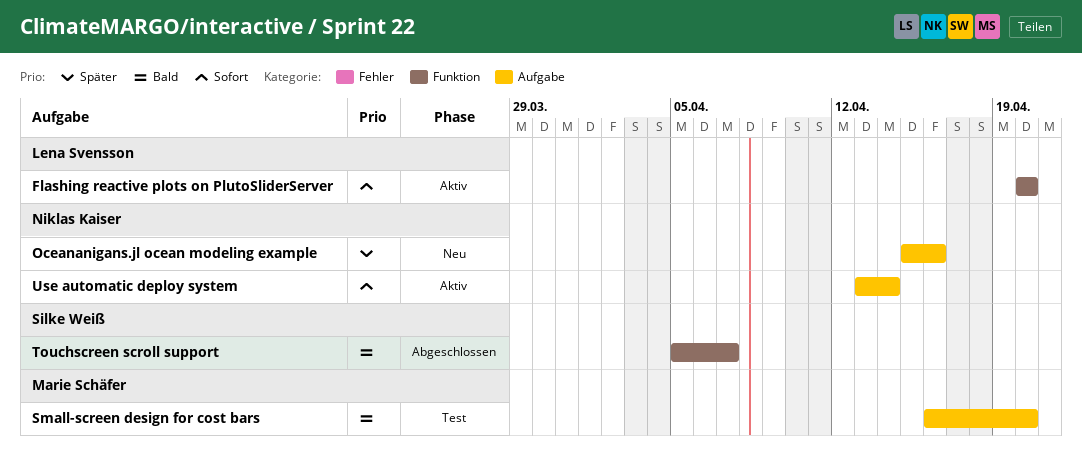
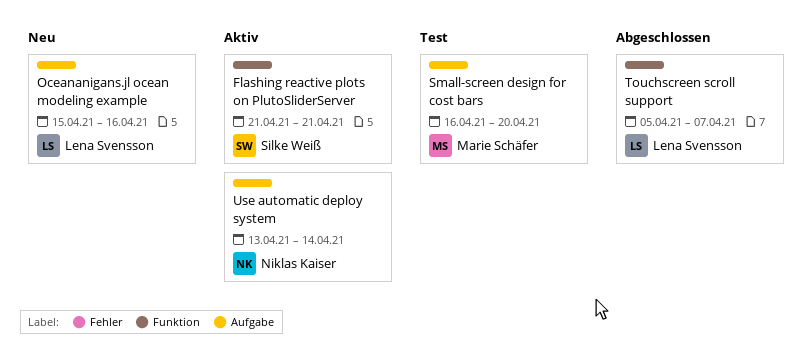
Flashing reactive plots on PlutoSliderServer, owner: Lena Svensson -> Silke Weiß
Flashing reactive plots on PlutoSliderServer, start: Apr 20 -> Apr 21
Flashing reactive plots on PlutoSliderServer, due: Apr 20 -> Apr 21
Oceananigans.jl ocean modeling example, owner: Niklas Kaiser -> Lena Svensson
Touchscreen scroll support, owner: Silke Weiß -> Lena Svensson

